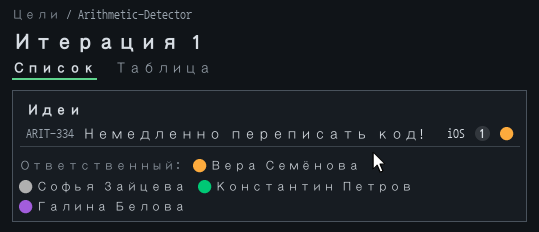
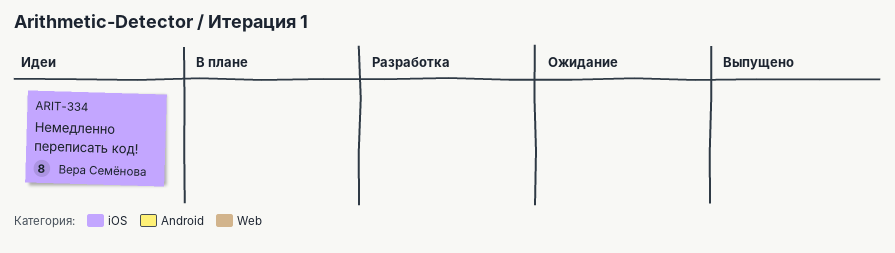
ARIT-334, estimate: 1 -> 8

